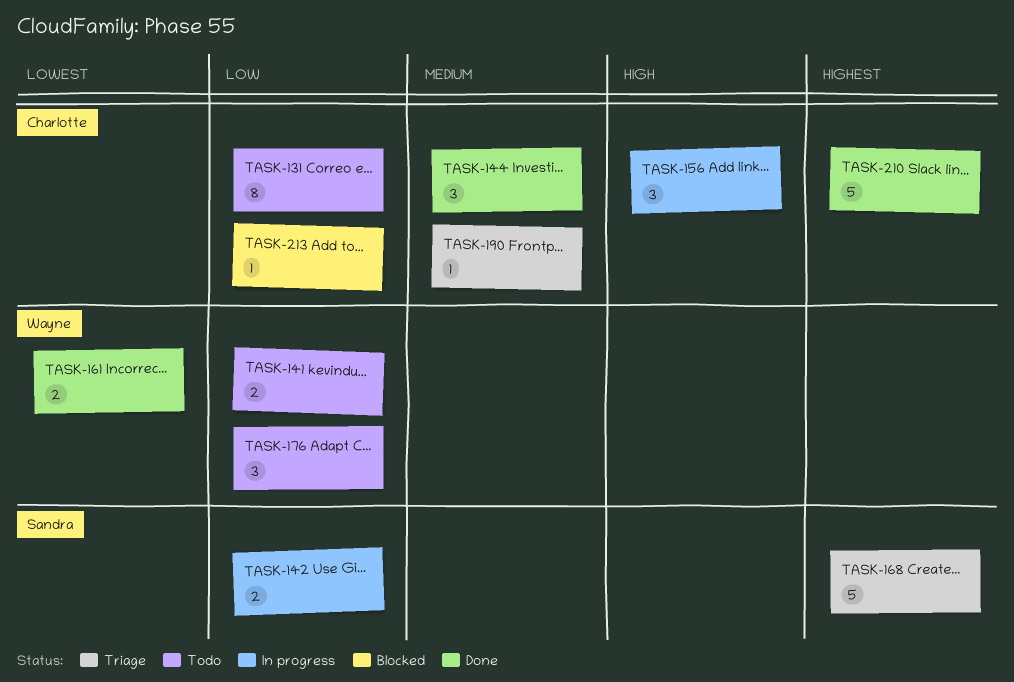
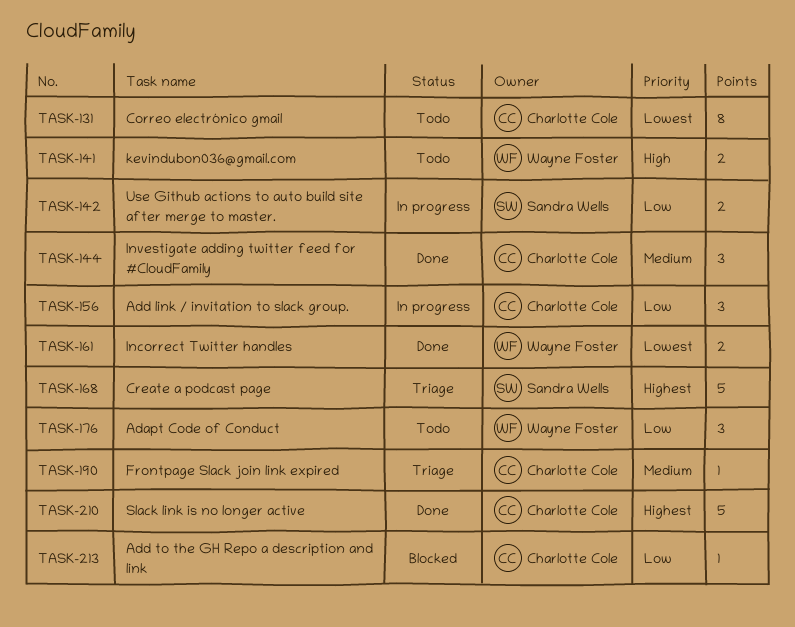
TASK-131, priority: Low -> Lowest
TASK-141, priority: Low -> High
TASK-156, priority: High -> Low

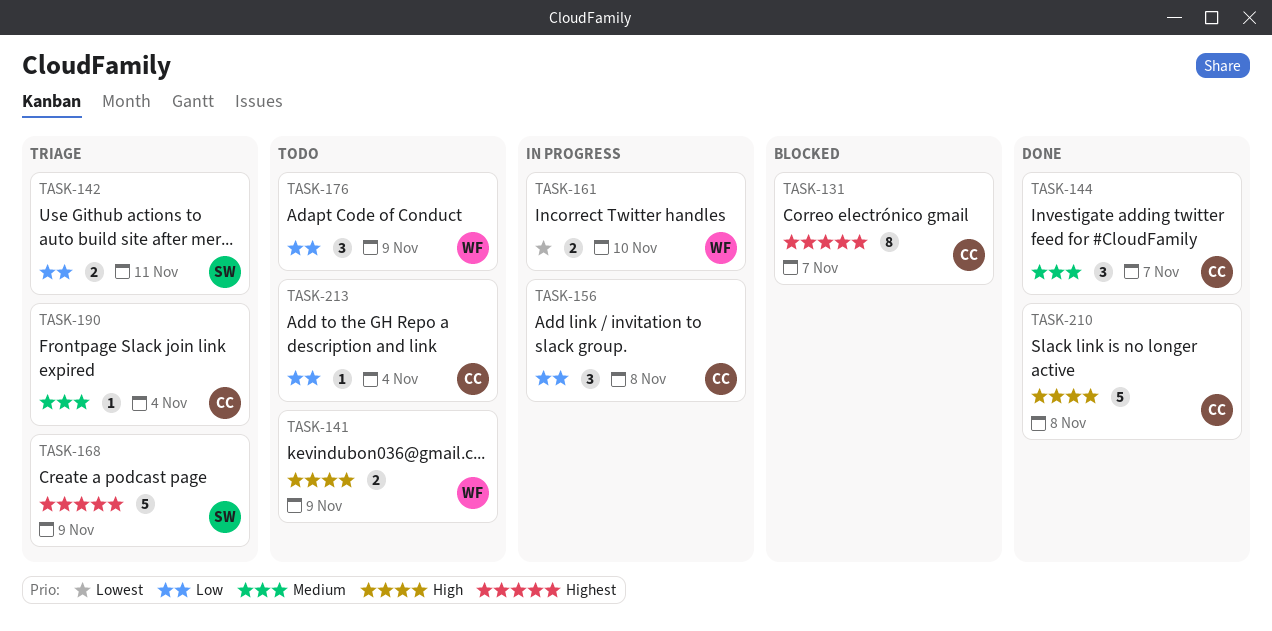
TASK-131, status: Todo -> Blocked
TASK-131, priority: Lowest -> Highest
TASK-142, status: In progress -> Triage
TASK-161, status: Done -> In progress
TASK-210, priority: Highest -> High
TASK-213, status: Blocked -> Todo

